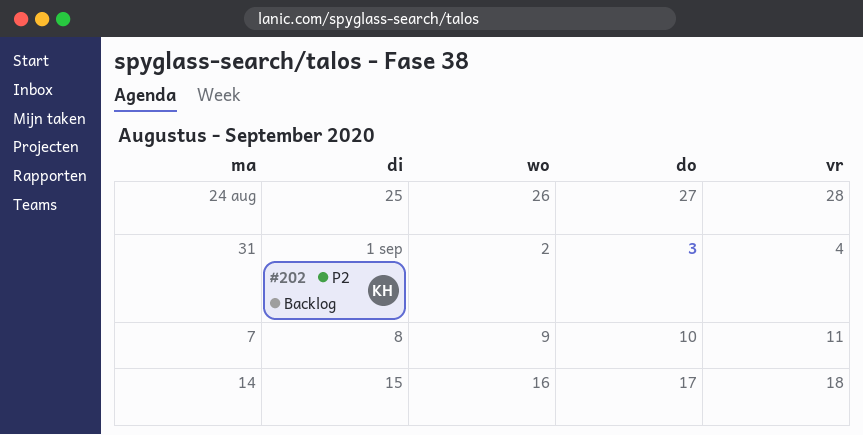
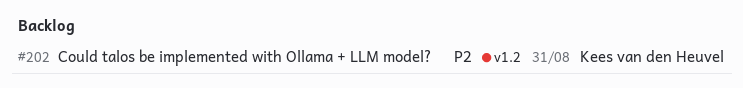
#202, due: Sep 1 -> Aug 31

